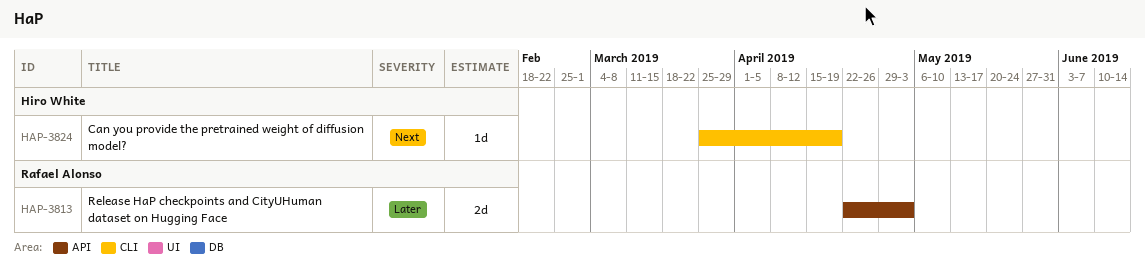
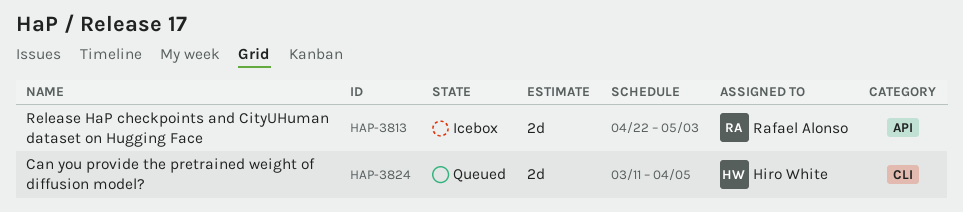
HAP-3824, estimate: 1d -> 2d
HAP-3824, start: Mar 25 -> Mar 11
HAP-3824, due: Apr 19 -> Apr 5

